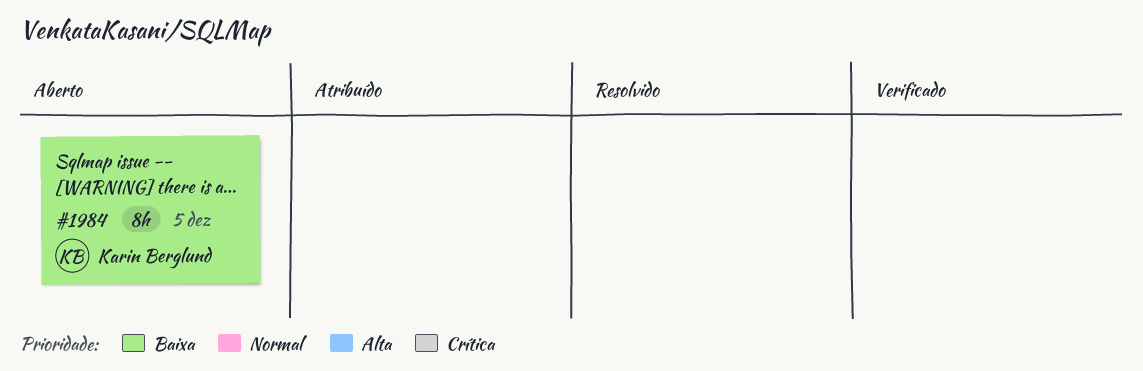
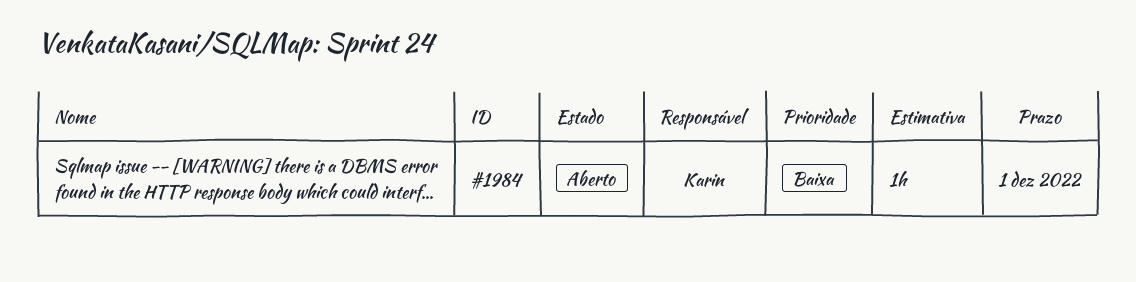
#1984, estimate: 8h -> 1h
#1984, due: Dec 5 -> Dec 1

